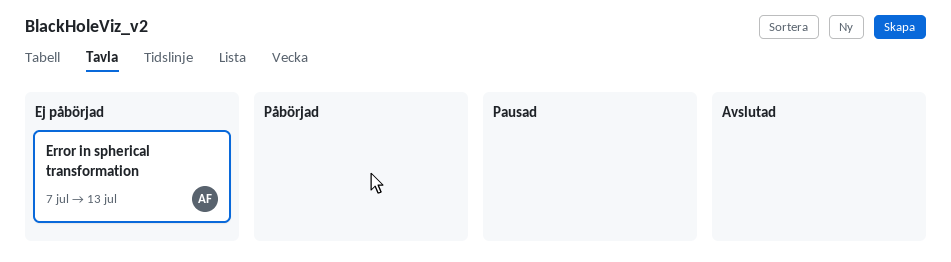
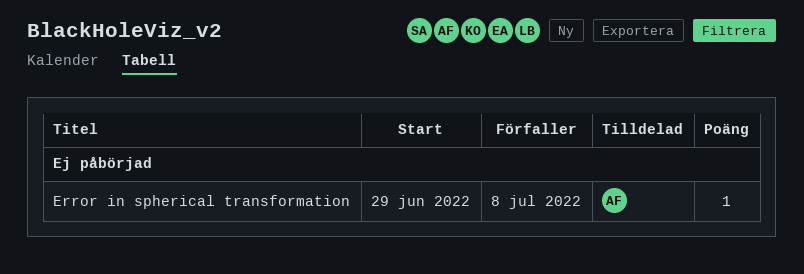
Error in spherical transformation, start: Jul 7 -> Jun 29
Error in spherical transformation, due: Jul 13 -> Jul 8

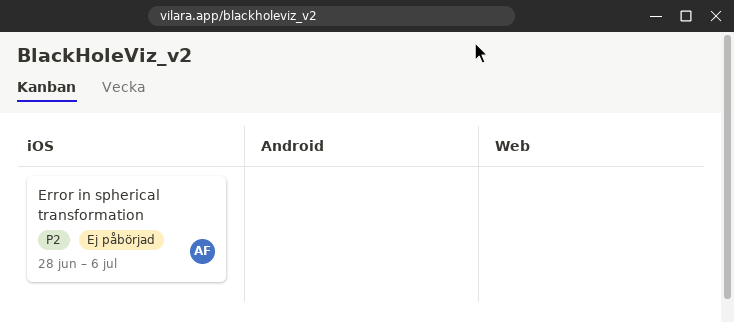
Error in spherical transformation, start: Jun 29 -> Jun 28
Error in spherical transformation, due: Jul 8 -> Jul 6

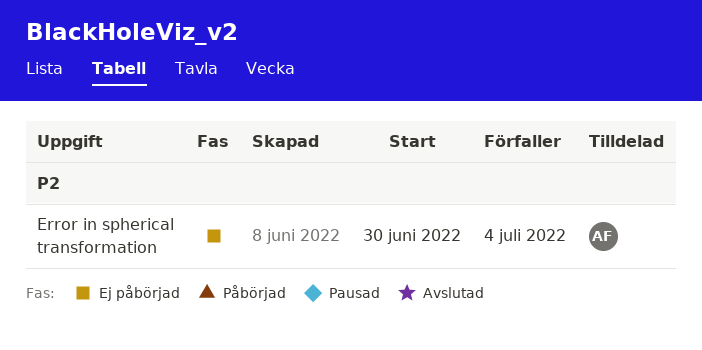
Error in spherical transformation, start: Jun 28 -> Jun 30
Error in spherical transformation, due: Jul 6 -> Jul 4

